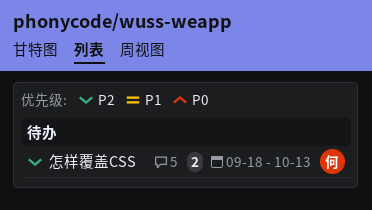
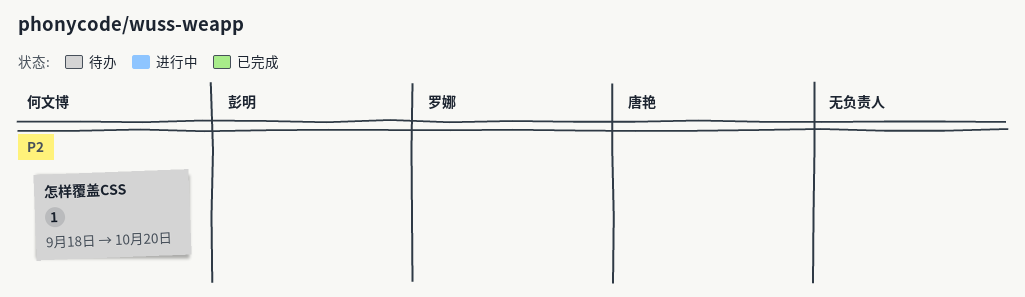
怎样覆盖CSS, estimate: 2 -> 1
怎样覆盖CSS, due: Oct 13 -> Oct 20

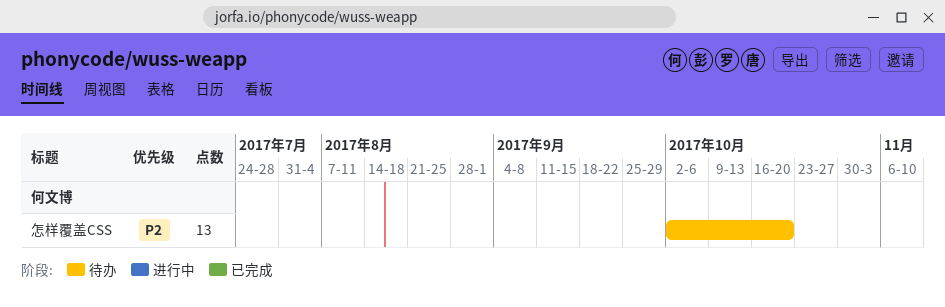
怎样覆盖CSS, estimate: 1 -> 13
怎样覆盖CSS, start: Sep 18 -> Oct 2

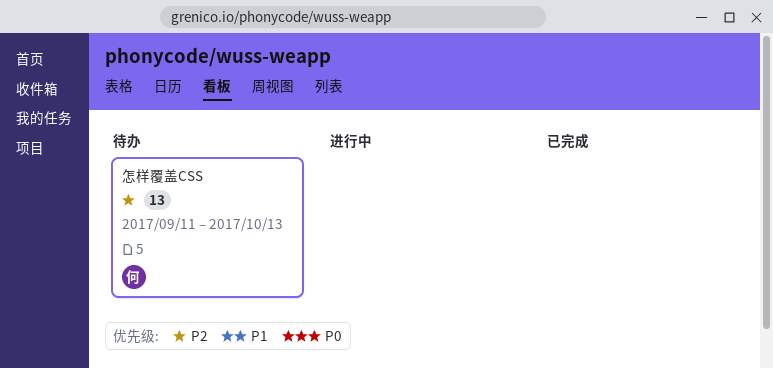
怎样覆盖CSS, start: Oct 2 -> Sep 11
怎样覆盖CSS, due: Oct 20 -> Oct 13

